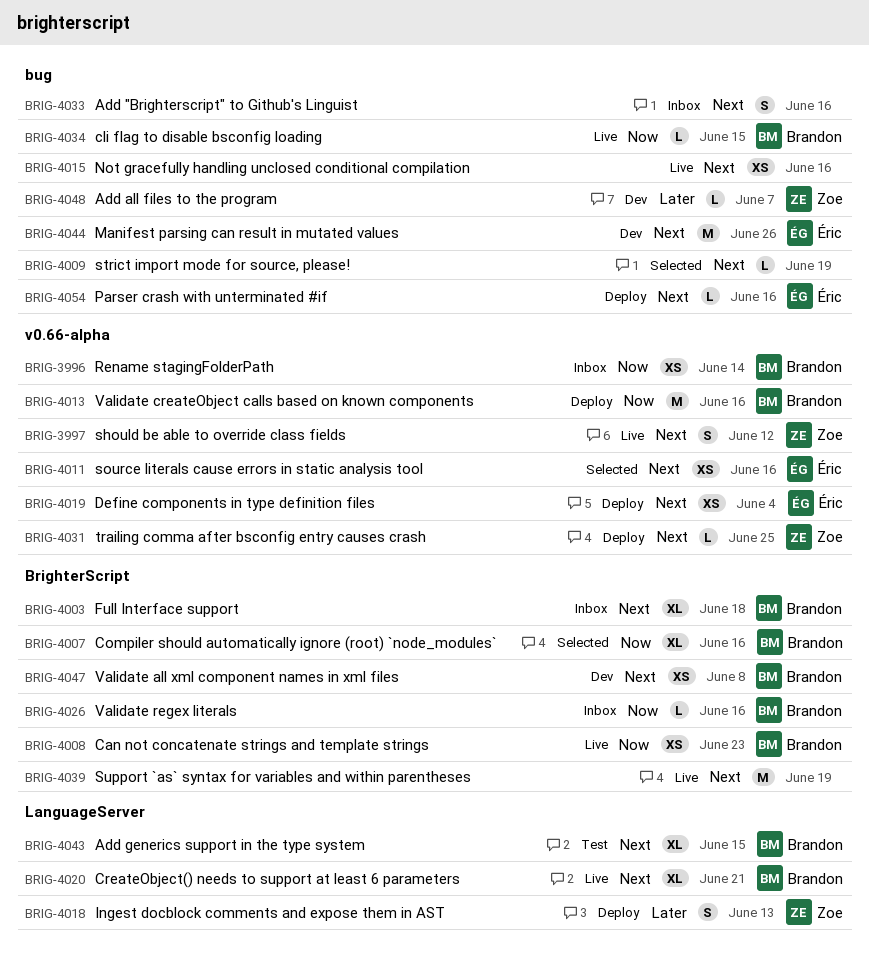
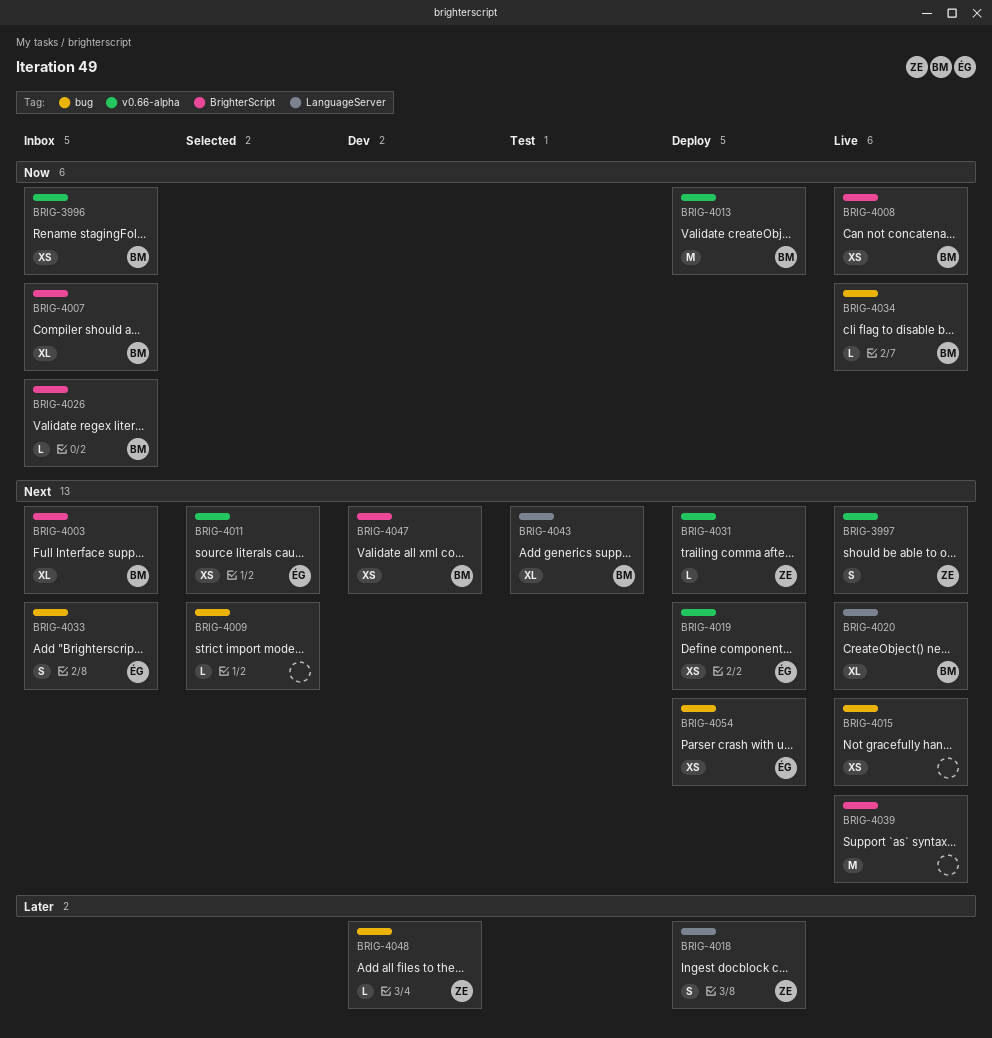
BRIG-4007, status: Selected -> Inbox
BRIG-4033, owner: none -> Éric
BRIG-4044: present -> none
BRIG-4054, estimate: L -> XS

